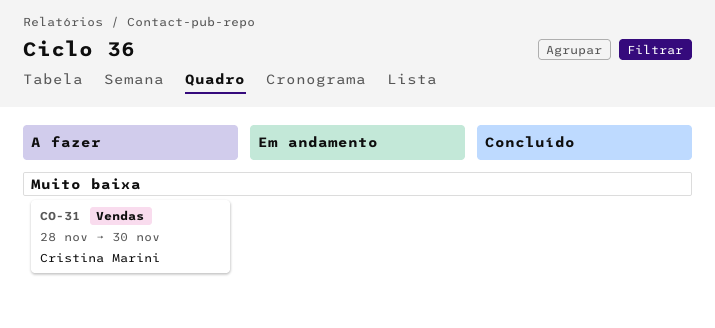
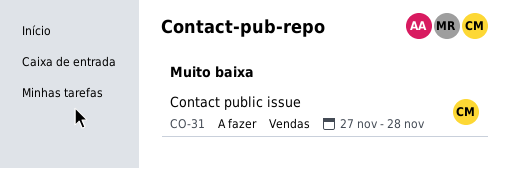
CO-31, start: Nov 28 -> Nov 27
CO-31, due: Nov 30 -> Nov 28

